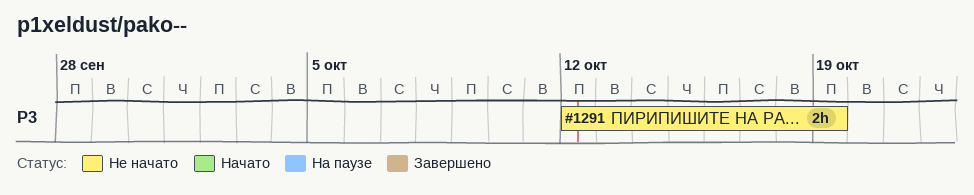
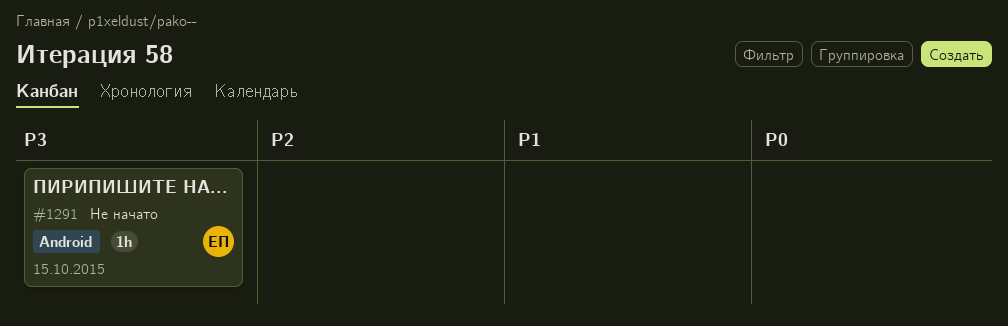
#1291, estimate: 2h -> 1h
#1291, due: Oct 19 -> Oct 15

